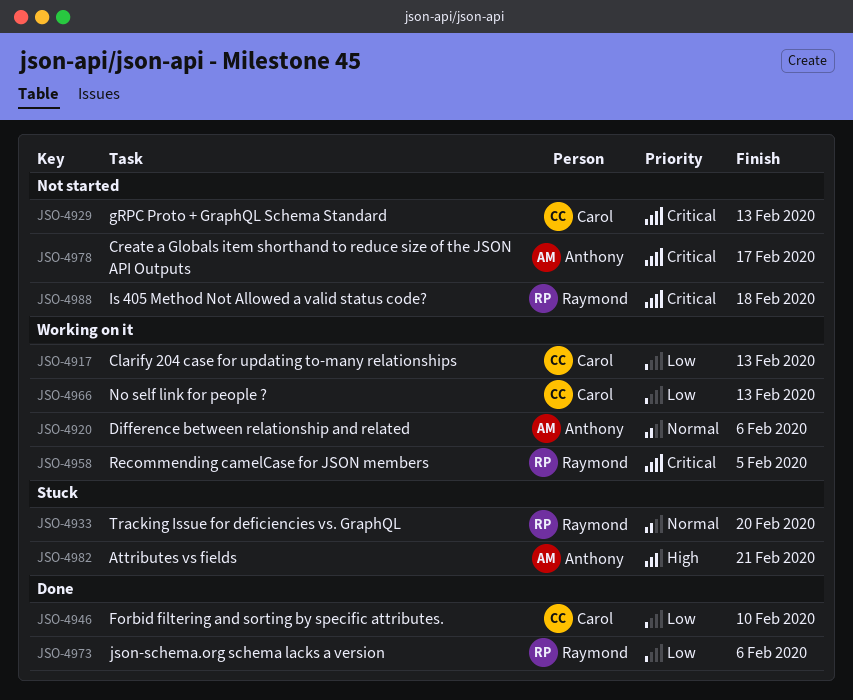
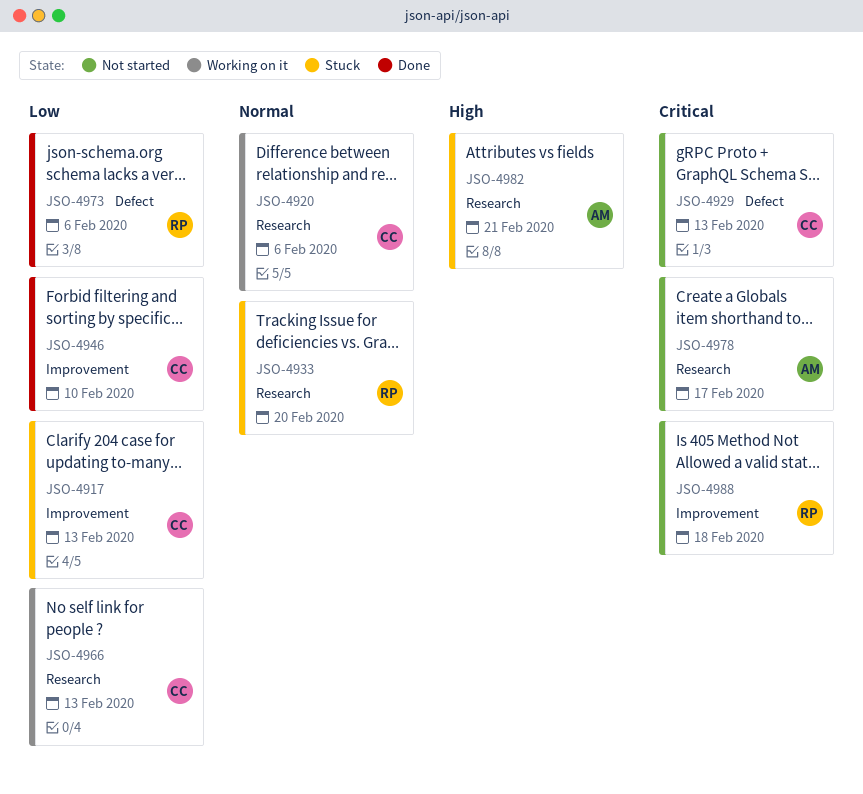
JSO-4917, status: Working on it -> Stuck
JSO-4920, owner: Anthony -> Carol
JSO-4958: present -> none

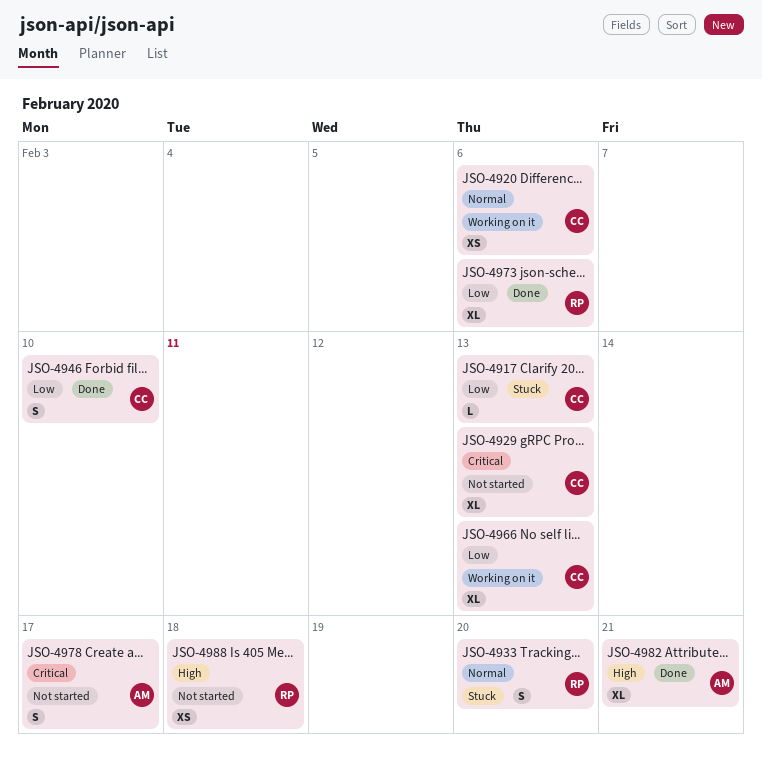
JSO-4982, status: Stuck -> Done
JSO-4988, priority: Critical -> High

